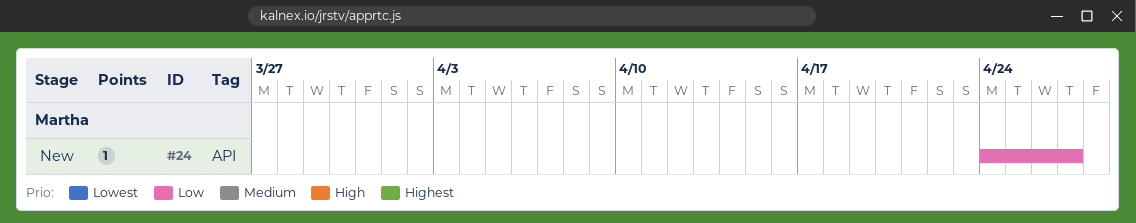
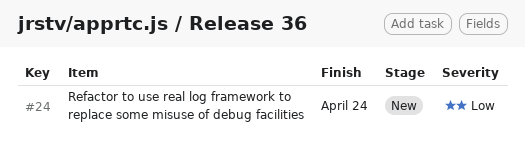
#24, due: Apr 27 -> Apr 24

